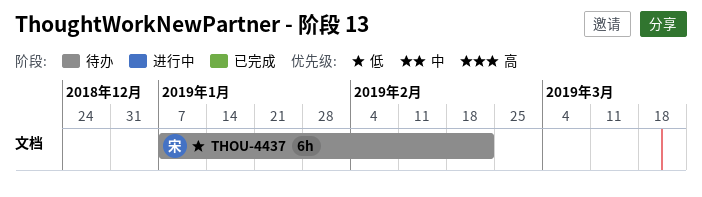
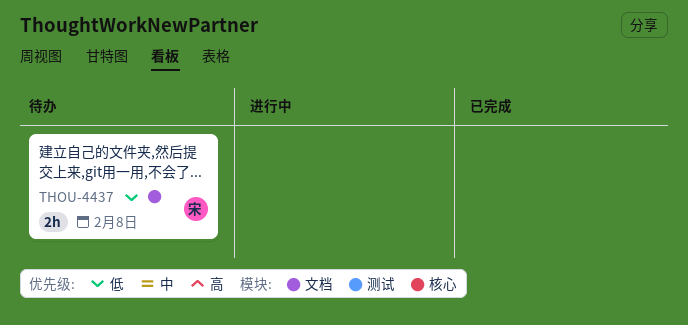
THOU-4437, estimate: 6h -> 2h
THOU-4437, due: Feb 22 -> Feb 8

